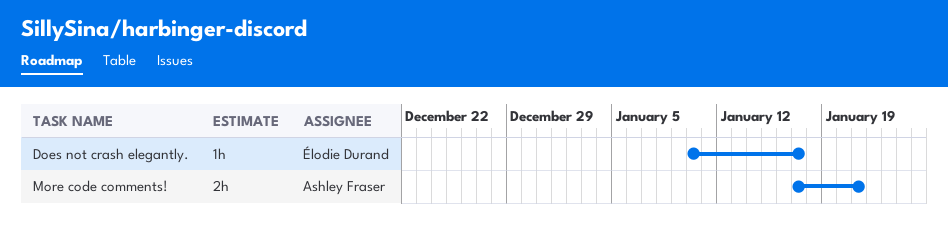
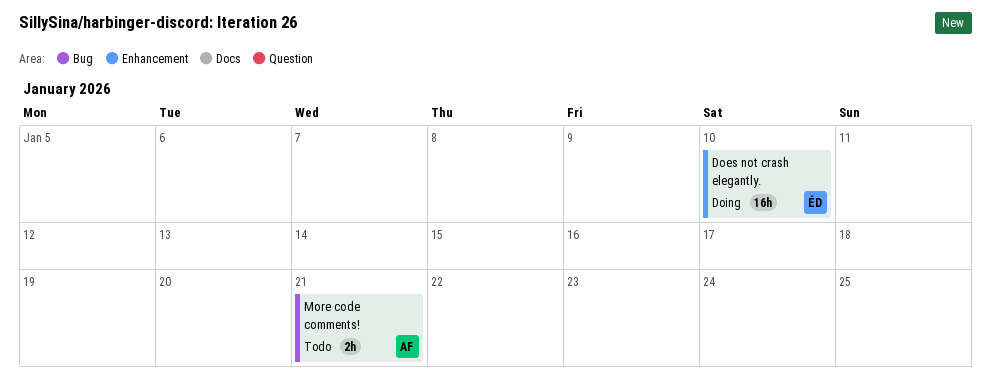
Does not crash elegantly., estimate: 1h -> 16h
Does not crash elegantly., due: Jan 17 -> Jan 10

